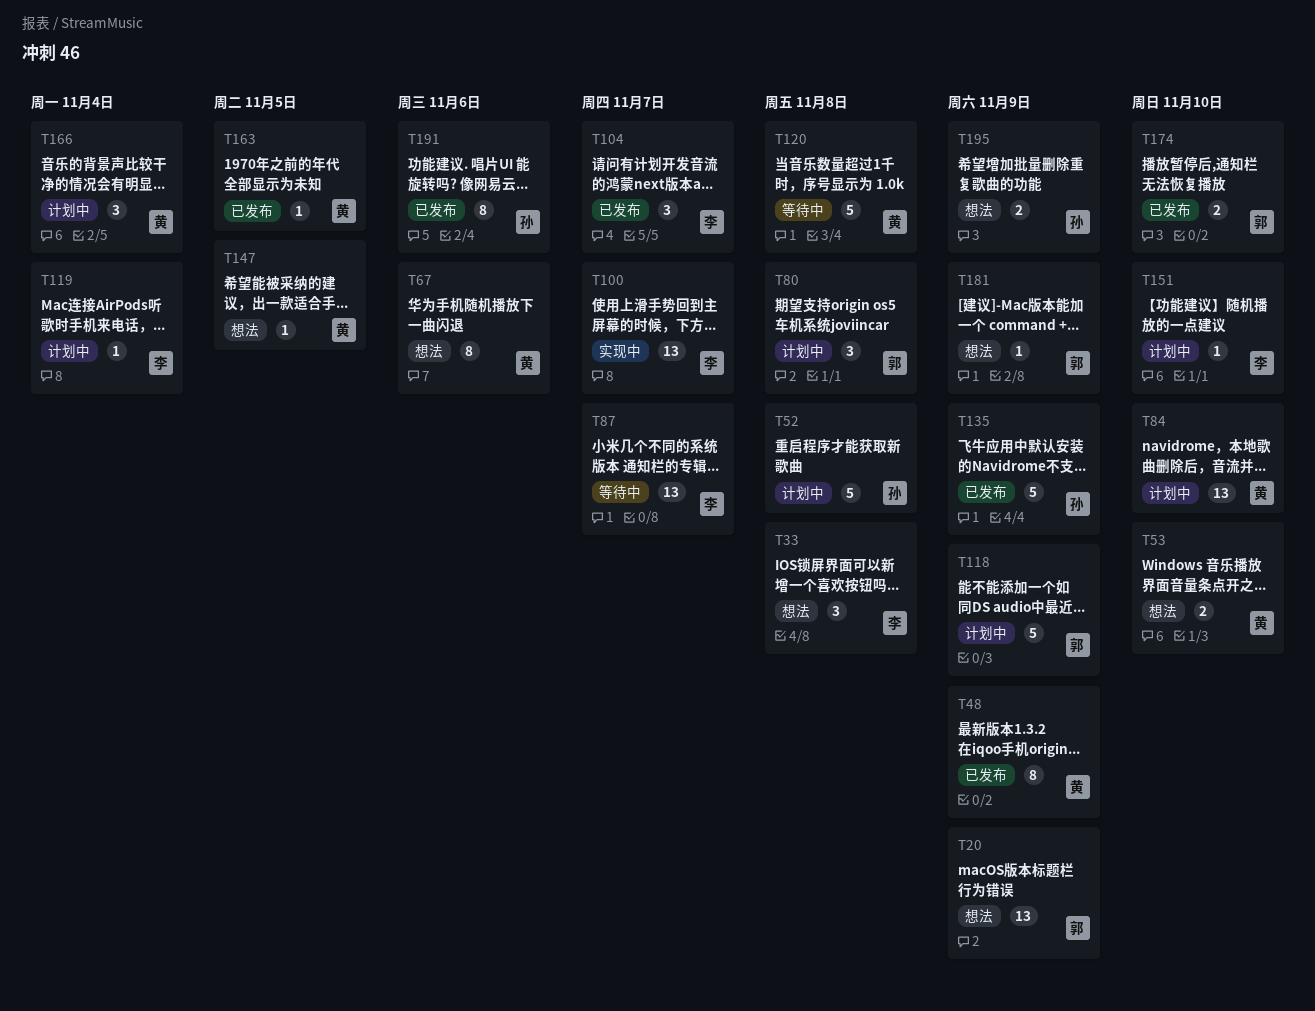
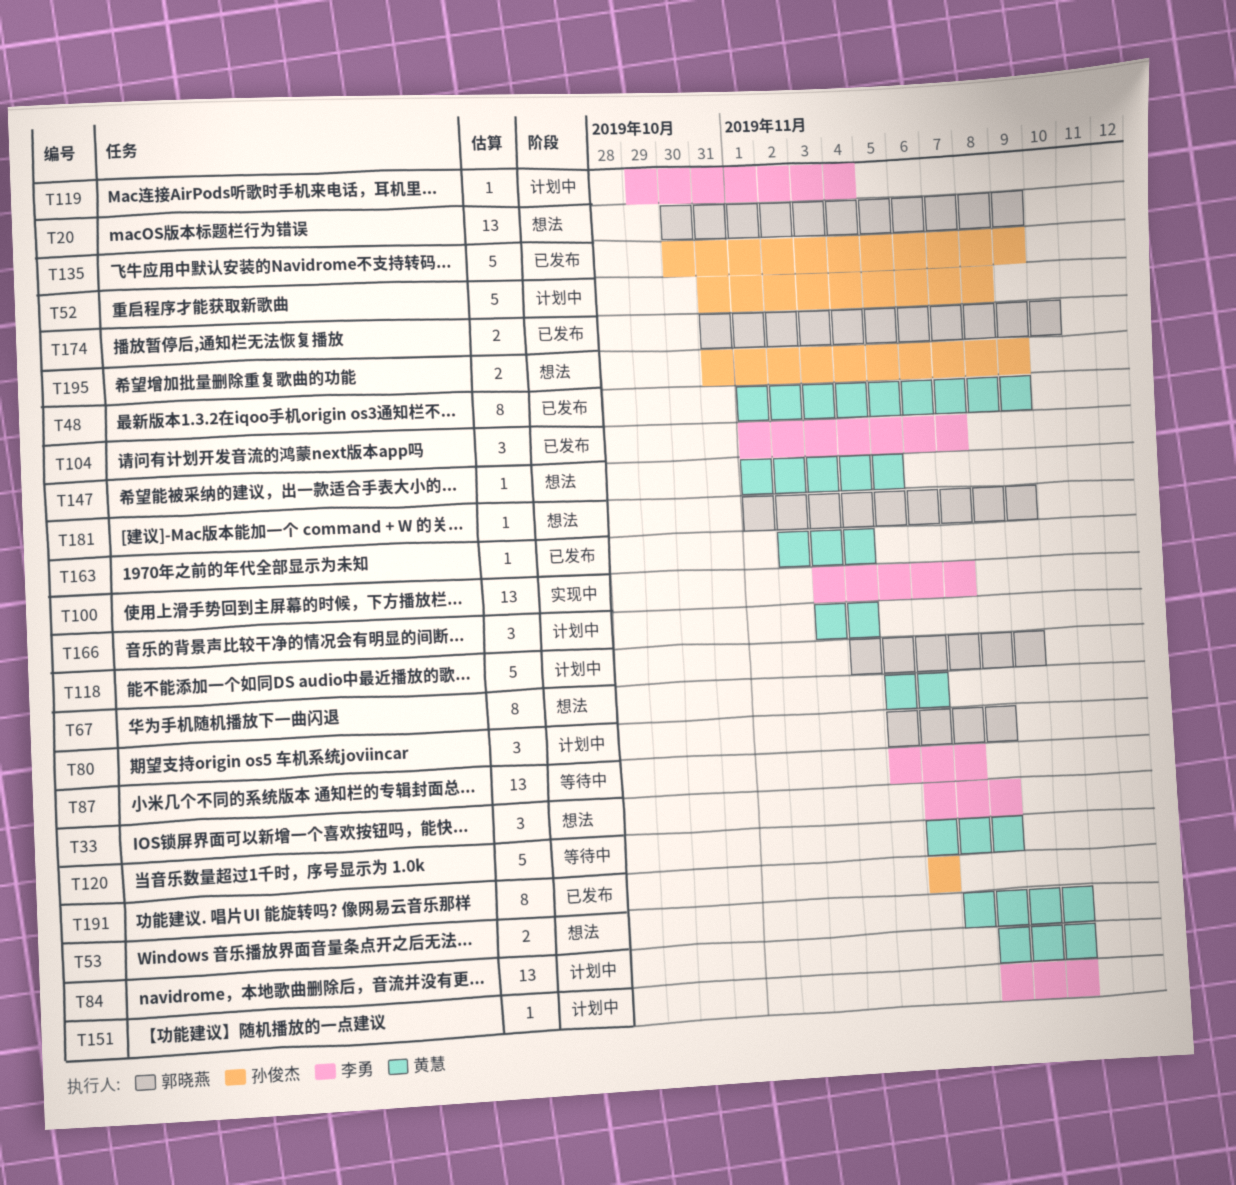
T163, due: Nov 5 -> Nov 4

